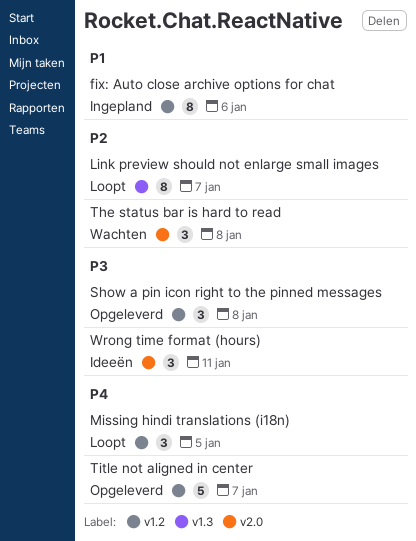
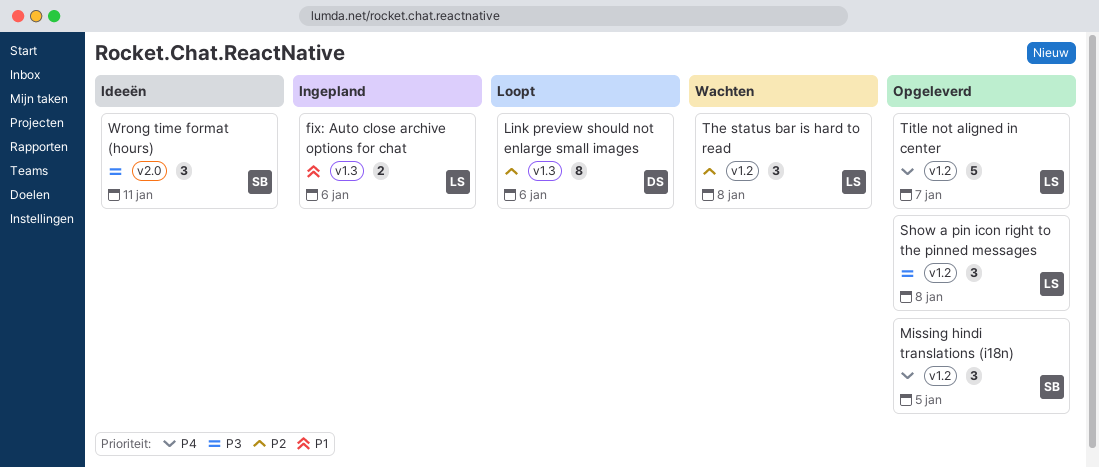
fix: Auto close archive options for chat, label: v1.2 -> v1.3
fix: Auto close archive options for chat, estimate: 8 -> 2
Link preview should not enlarge small images, due: Jan 7 -> Jan 6
Missing hindi translations (i18n), status: Loopt -> Opgeleverd
The status bar is hard to read, label: v2.0 -> v1.2

